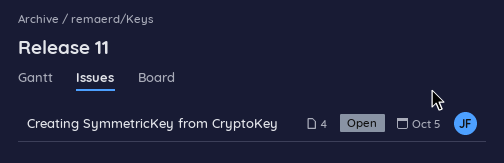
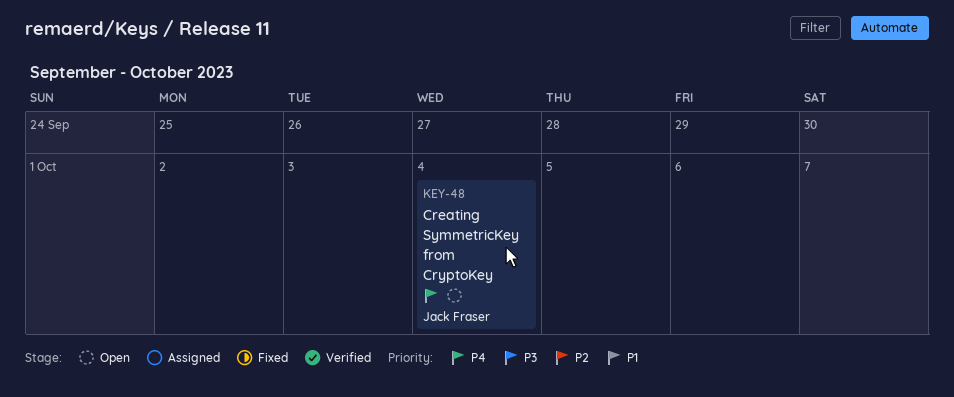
Creating SymmetricKey from CryptoKey, due: Oct 5 -> Oct 4

